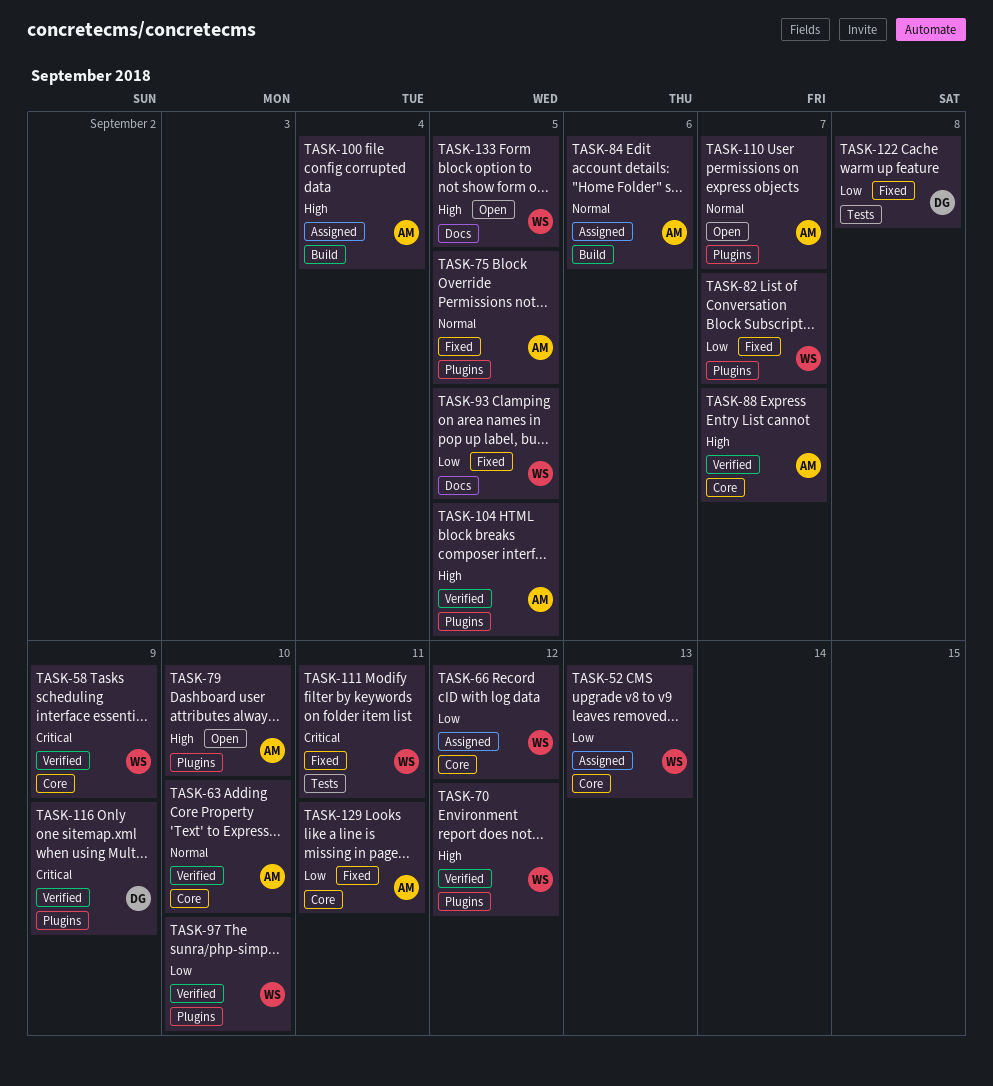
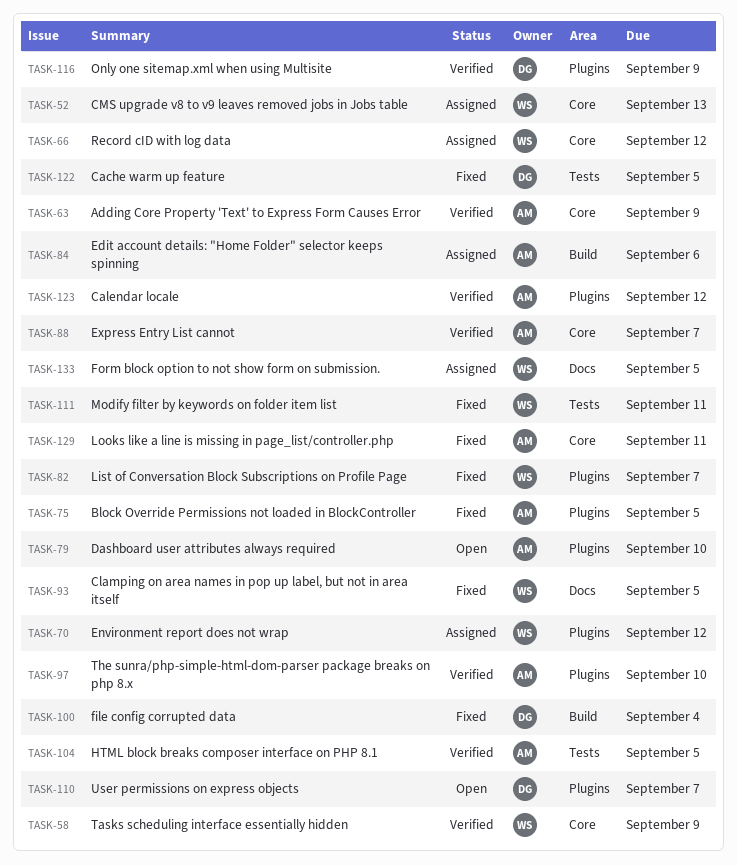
TASK-63, due: Sep 10 -> Sep 9
TASK-70, status: Verified -> Assigned
TASK-97, owner: WS -> AM
TASK-100, status: Assigned -> Fixed
TASK-100, owner: AM -> DG
TASK-104, label: Plugins -> Tests
TASK-110, owner: AM -> DG
TASK-122, due: Sep 8 -> Sep 5
TASK-123: none -> present
TASK-133, status: Open -> Assigned

